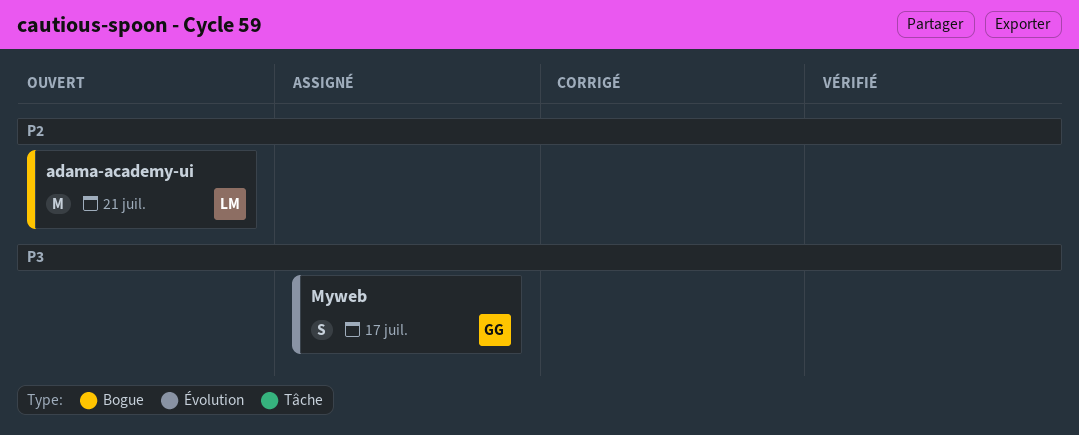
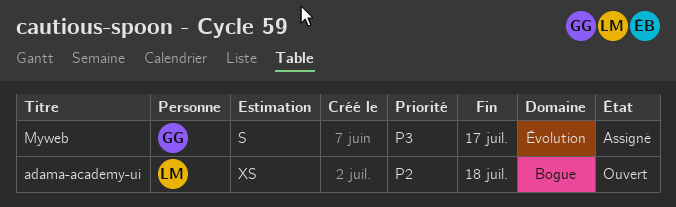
adama-academy-ui, estimate: M -> XS
adama-academy-ui, due: Jul 21 -> Jul 18

